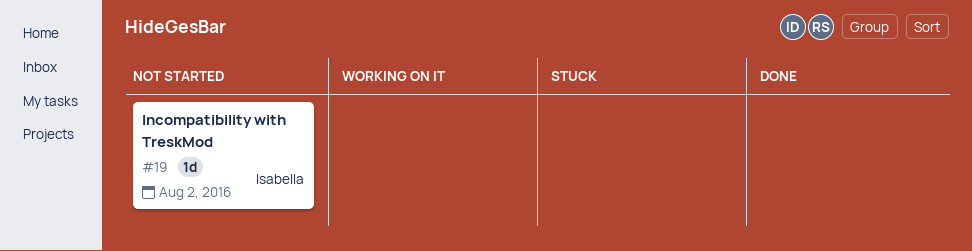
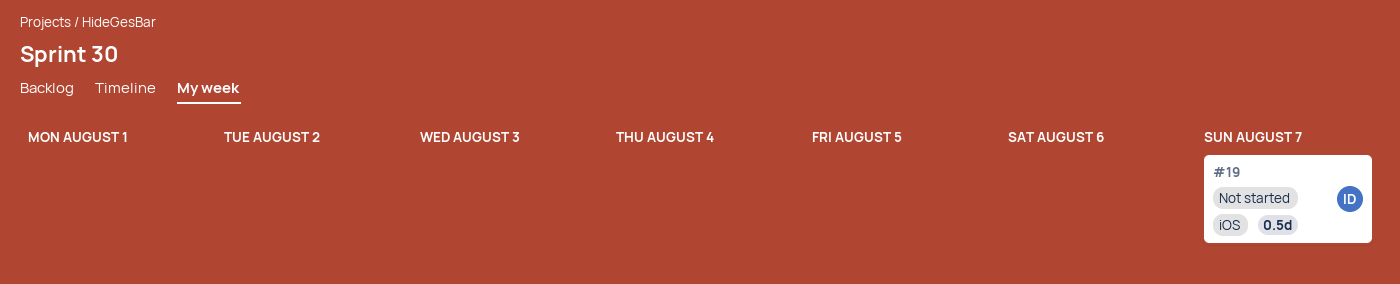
#19, estimate: 1d -> 0.5d
#19, due: Aug 2 -> Aug 7

